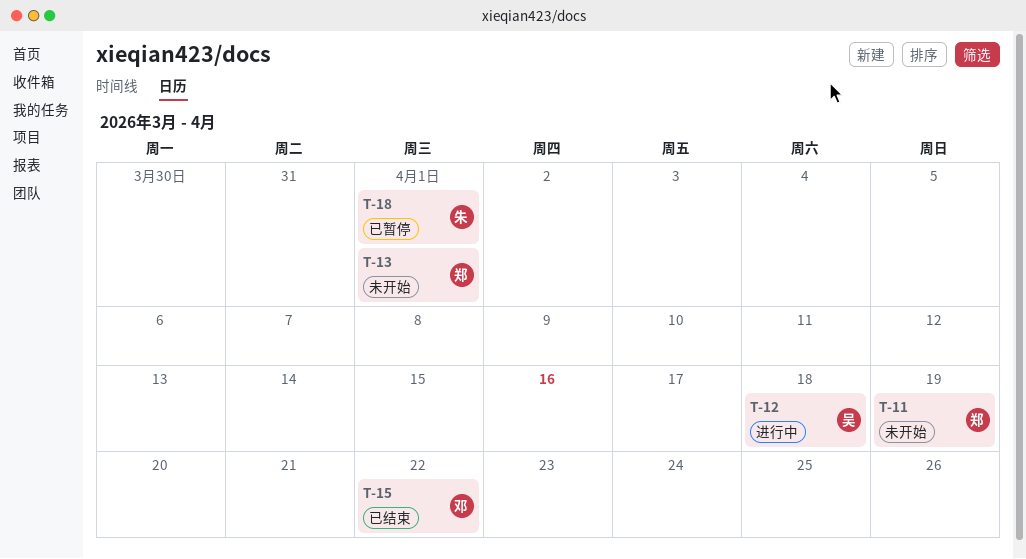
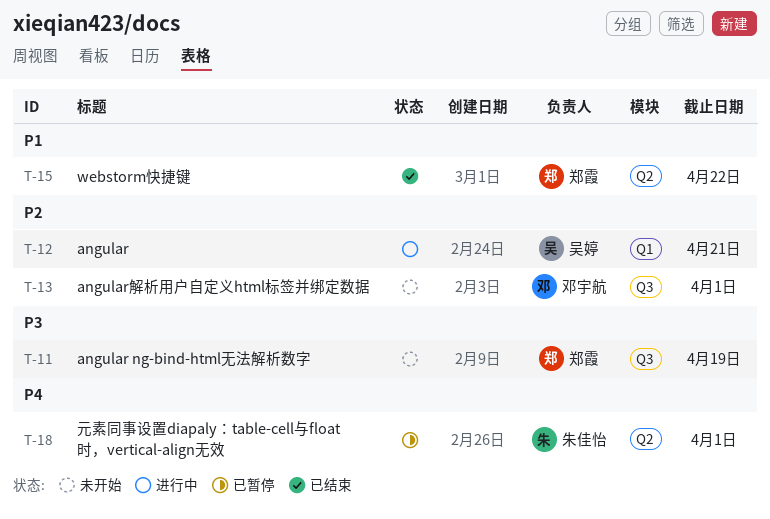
T-12, due: Apr 18 -> Apr 21
T-13, owner: 郑霞 -> 邓宇航
T-15, owner: 邓宇航 -> 郑霞

